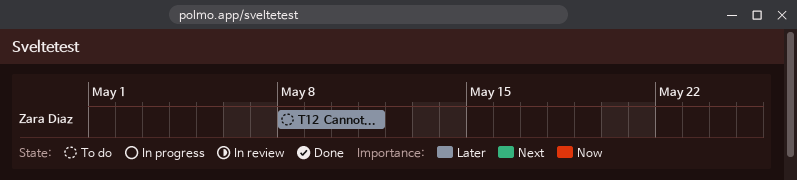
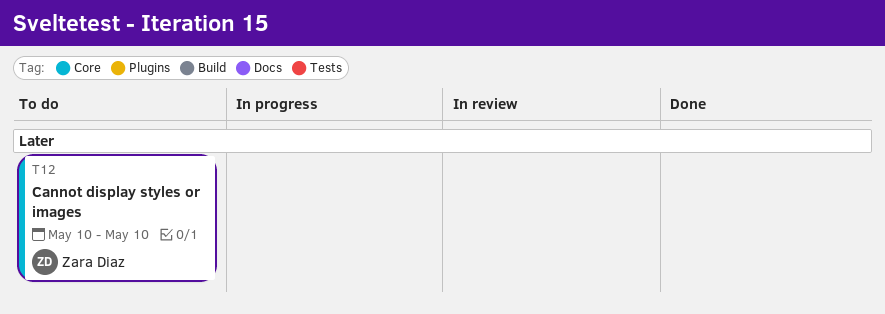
T12, start: May 8 -> May 10
T12, due: May 11 -> May 10

